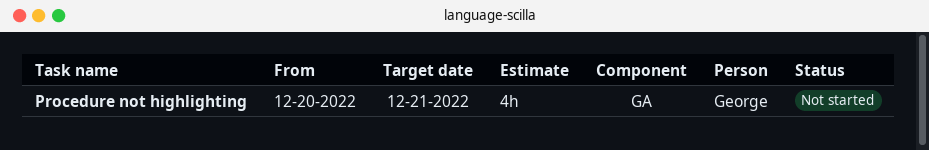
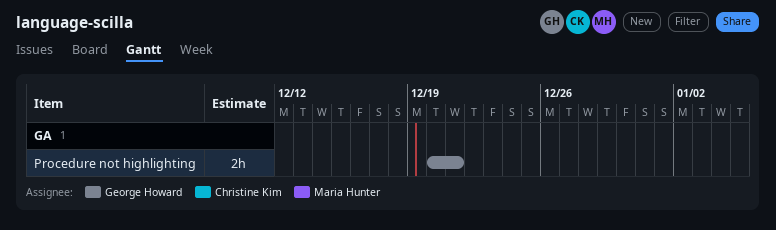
Procedure not highlighting, estimate: 4h -> 2h

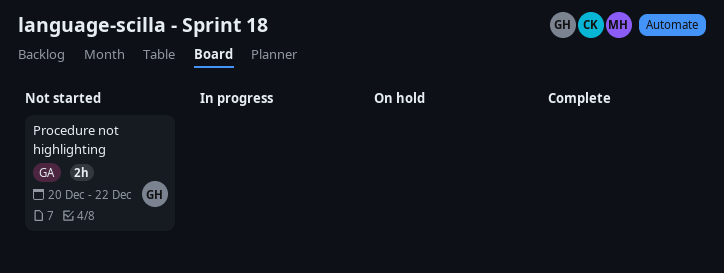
Procedure not highlighting, due: Dec 21 -> Dec 22

